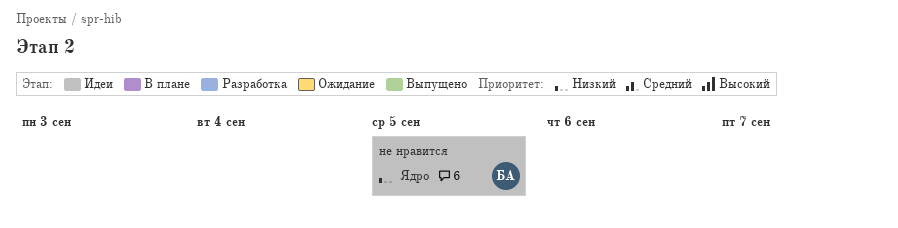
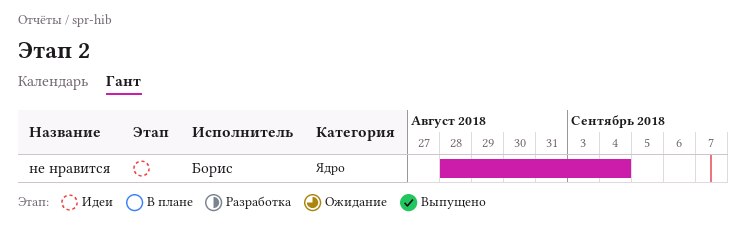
не нравится, due: Sep 5 -> Sep 4

